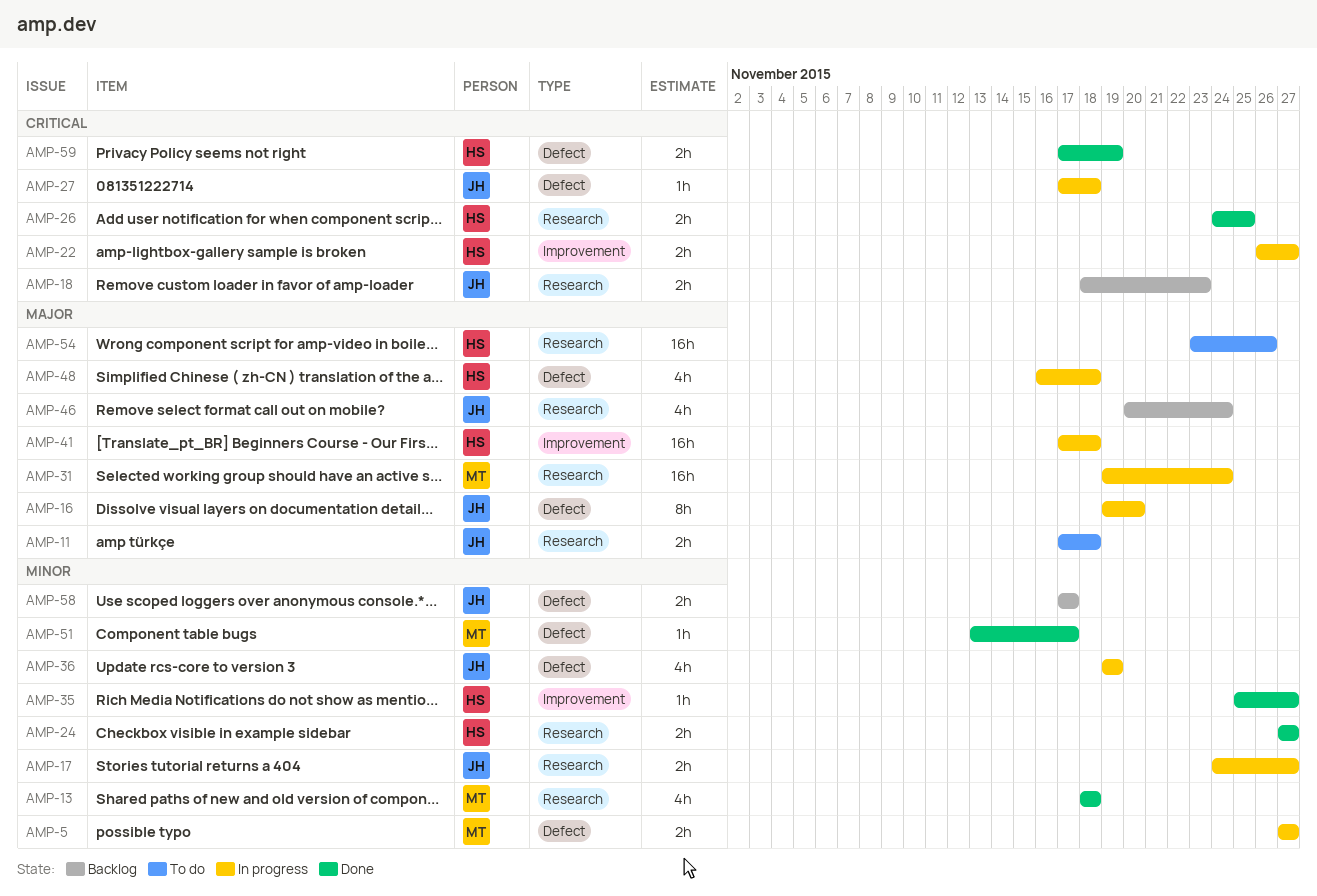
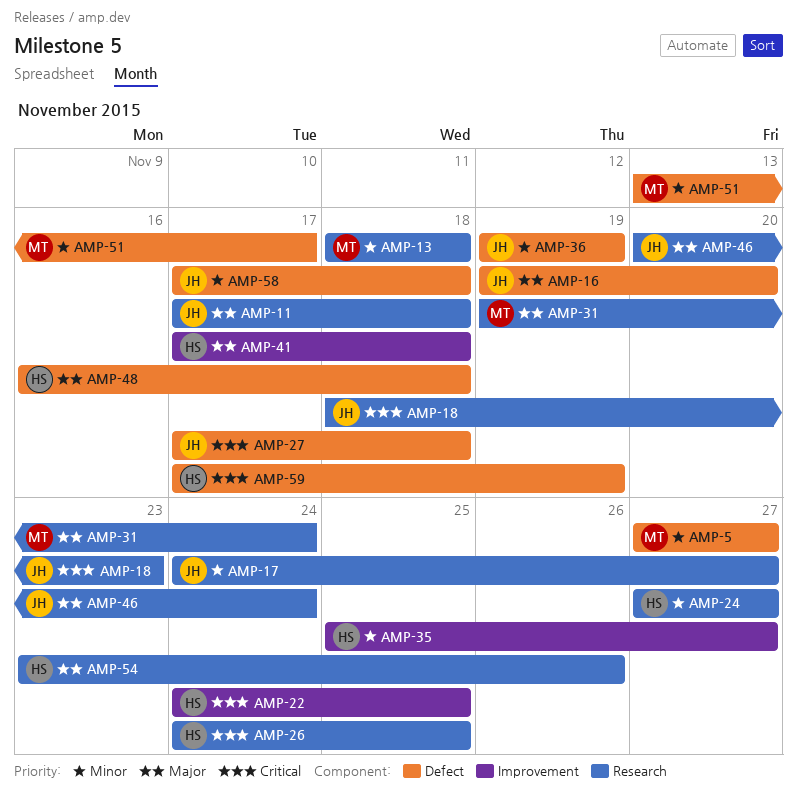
AMP-22, start: Nov 26 -> Nov 24
AMP-22, due: Nov 27 -> Nov 25
AMP-58, due: Nov 17 -> Nov 18

